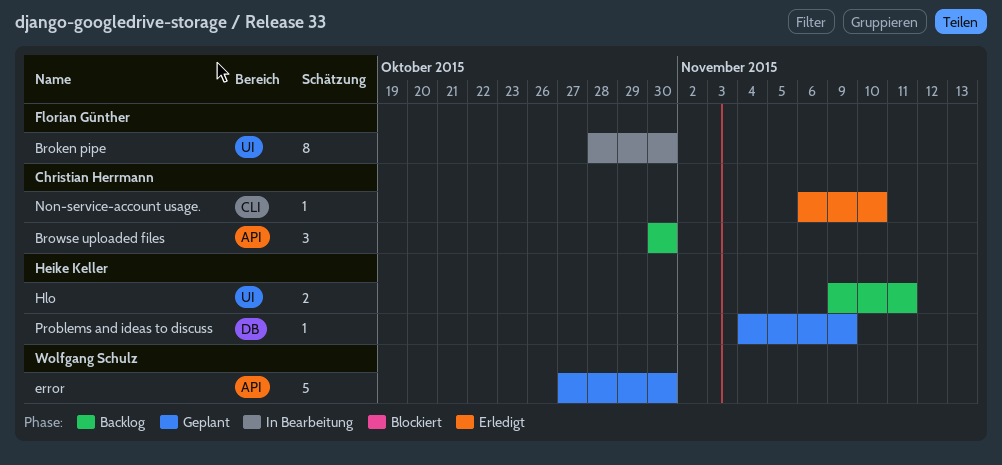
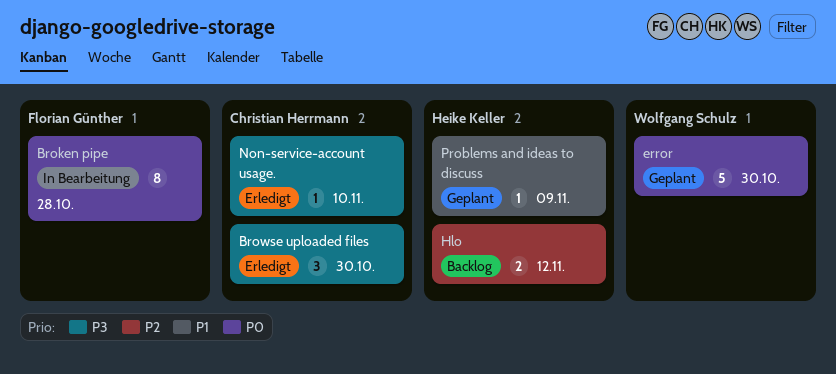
Broken pipe, due: Oct 30 -> Oct 28
Browse uploaded files, status: Backlog -> Erledigt
Hlo, due: Nov 11 -> Nov 12

